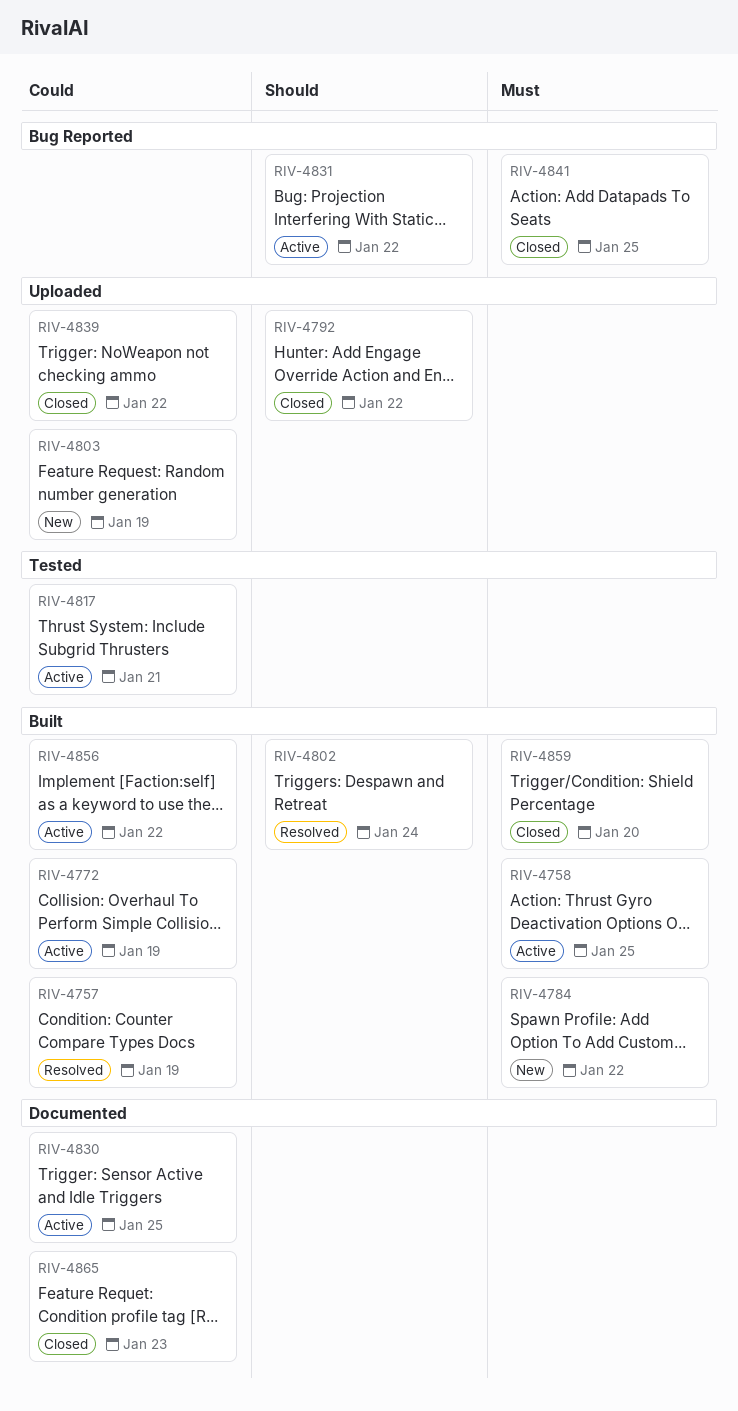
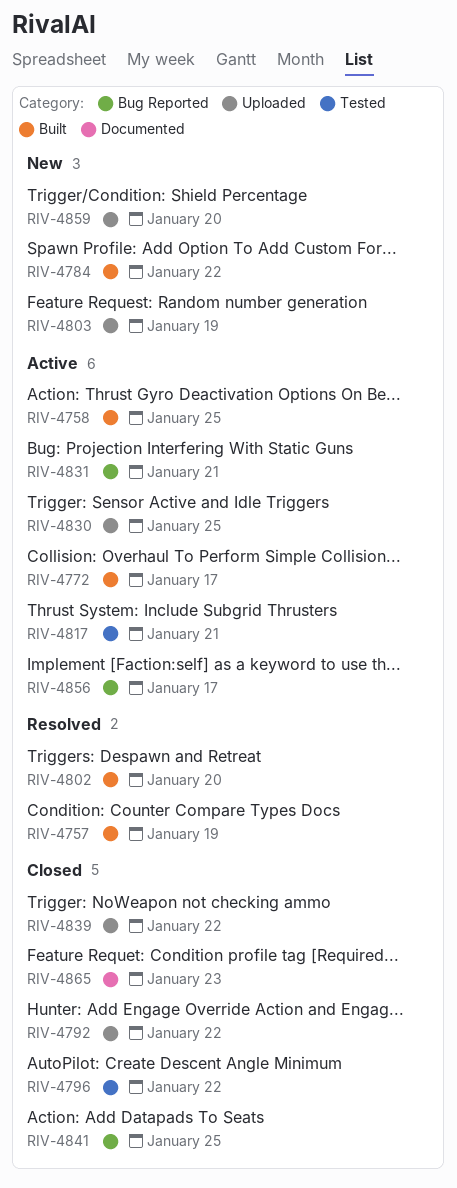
RIV-4772, due: Jan 19 -> Jan 17
RIV-4796: none -> present
RIV-4802, due: Jan 24 -> Jan 20
RIV-4830, label: Documented -> Uploaded
RIV-4831, due: Jan 22 -> Jan 21
RIV-4856, label: Built -> Bug Reported
RIV-4856, due: Jan 22 -> Jan 17
RIV-4859, status: Closed -> New
RIV-4859, label: Built -> Uploaded

